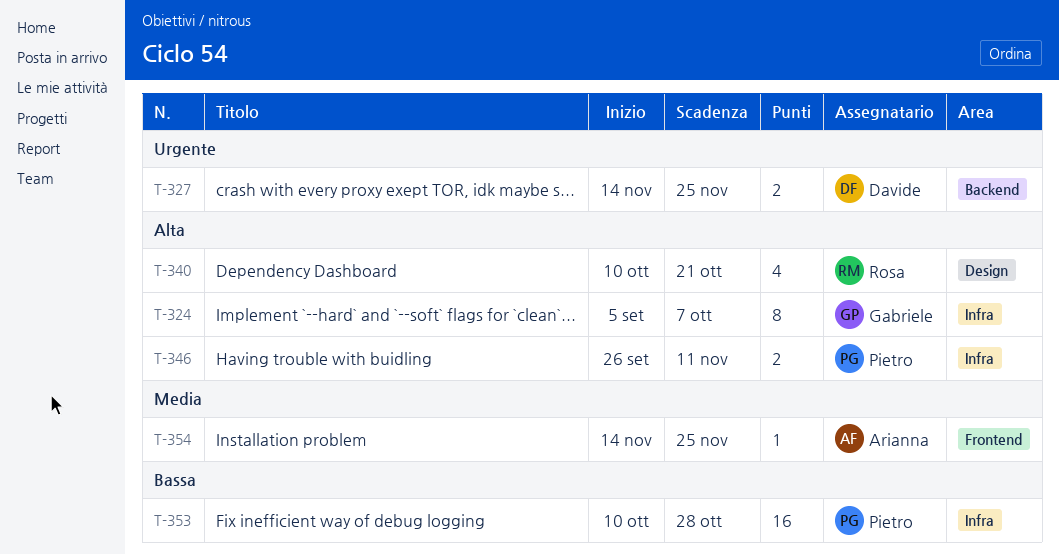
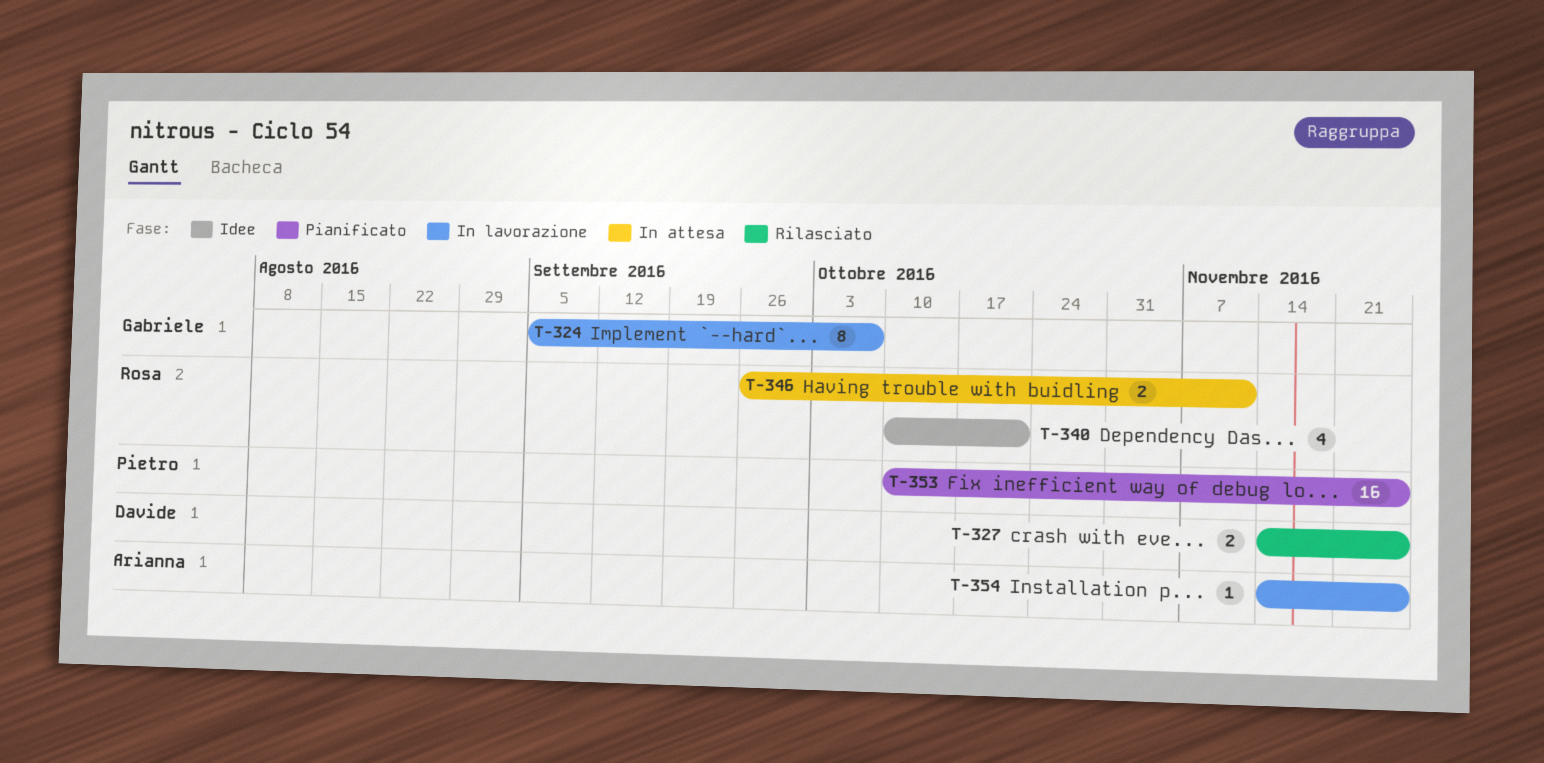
T-346, owner: Pietro -> Rosa
T-353, due: Oct 28 -> Nov 25

